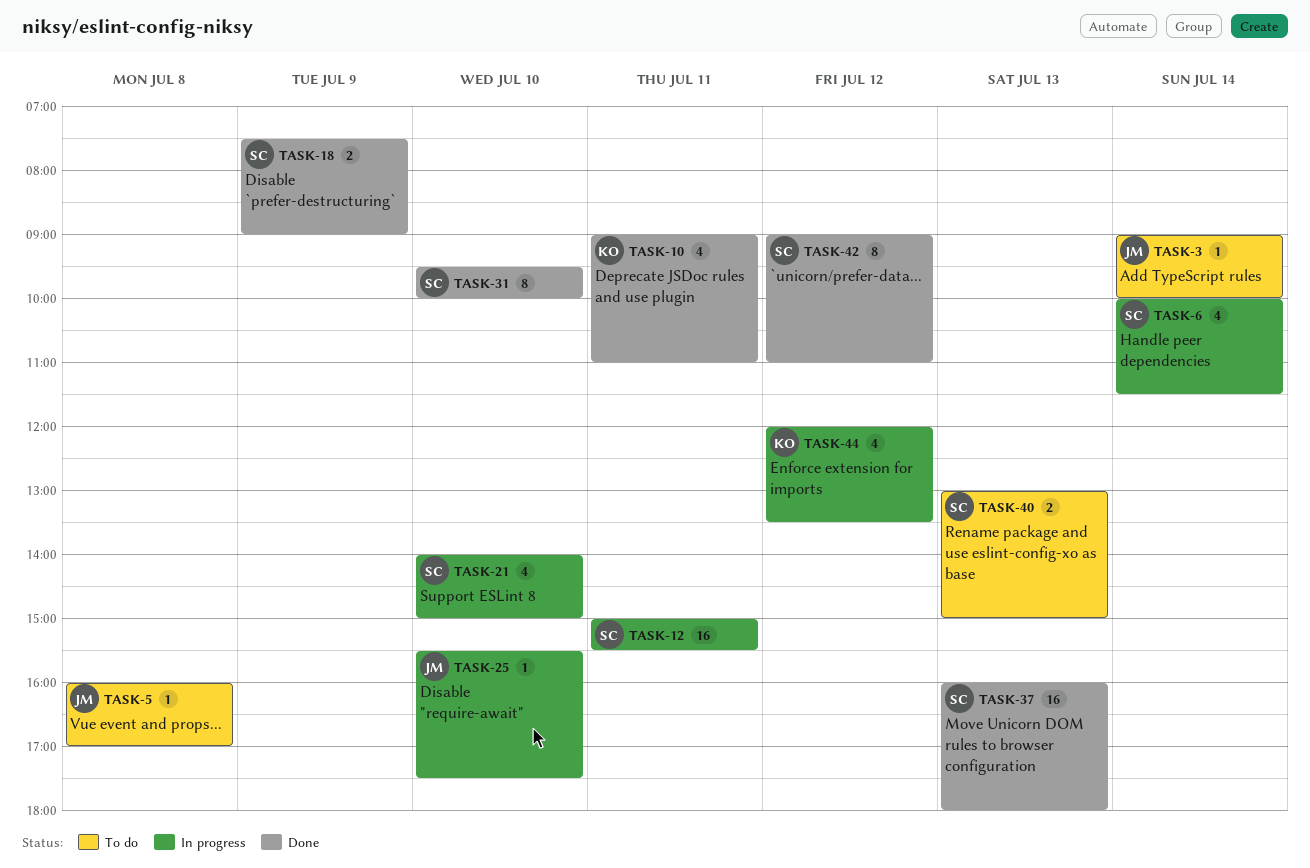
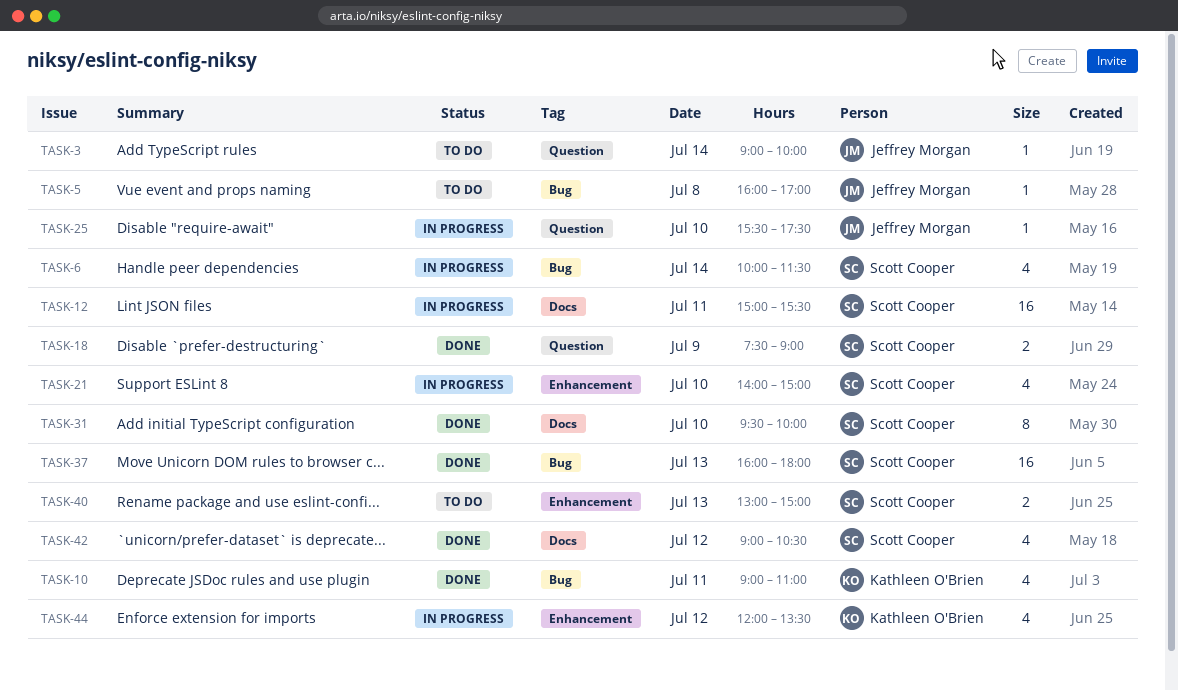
TASK-42, estimate: 8 -> 4
TASK-42, ends: 11:00 -> 10:30

